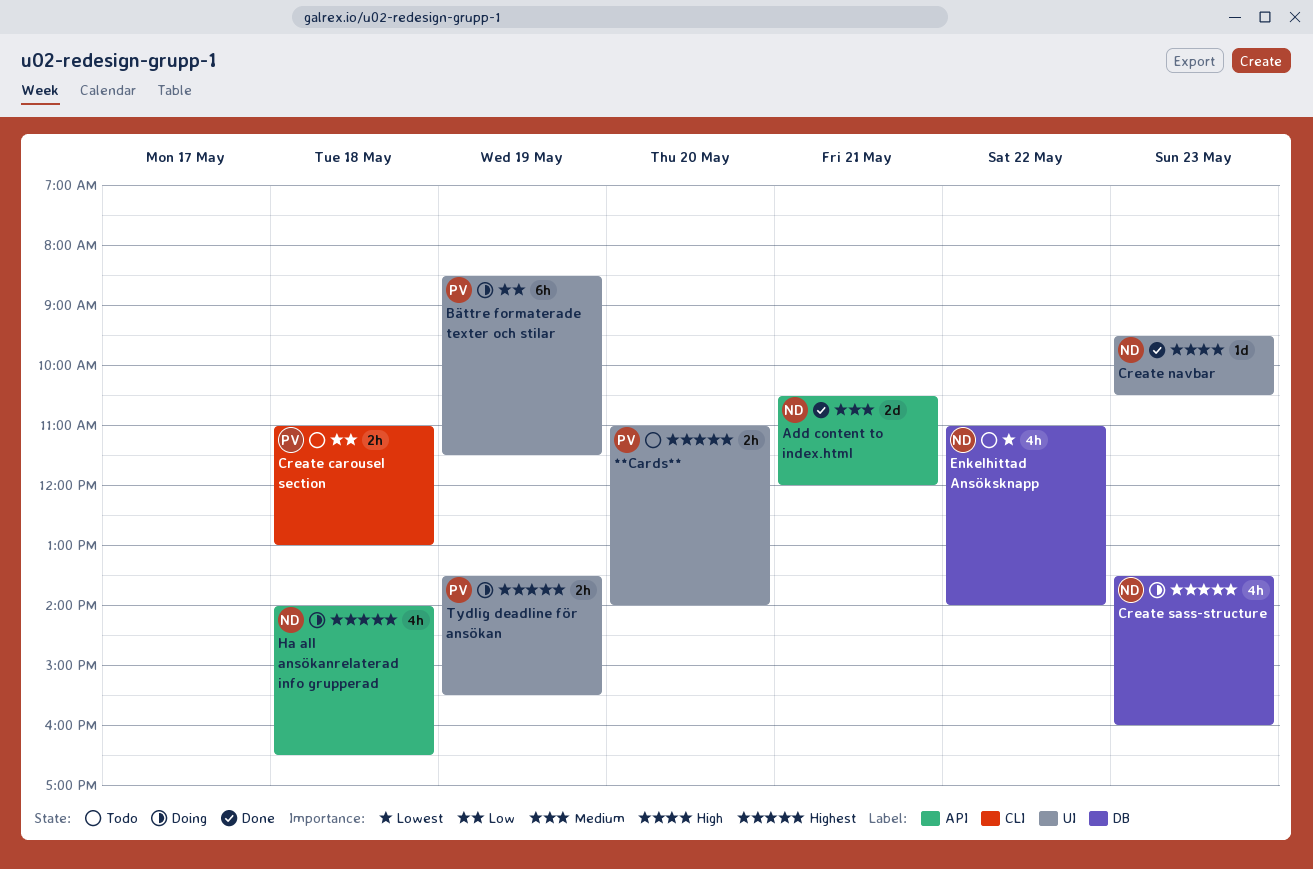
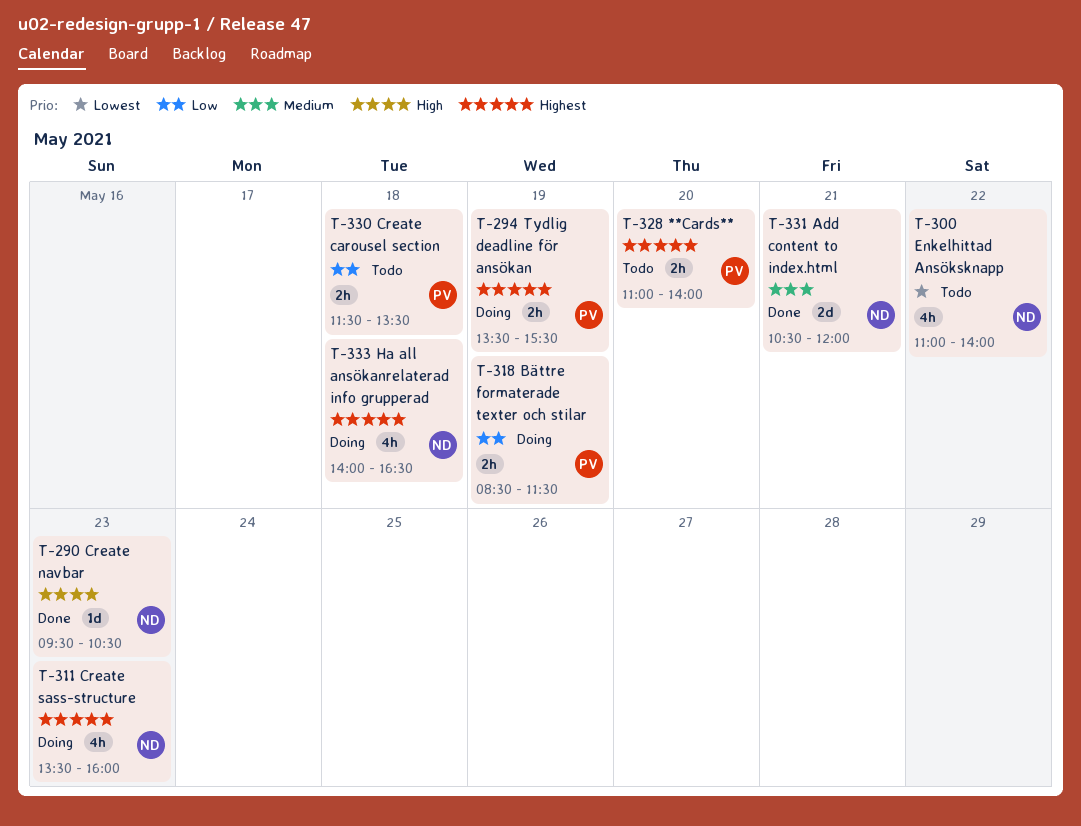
Bättre formaterade texter och stilar, estimate: 6h -> 2h
Create carousel section, begins: 11:00 -> 11:30
Create carousel section, ends: 13:00 -> 13:30

